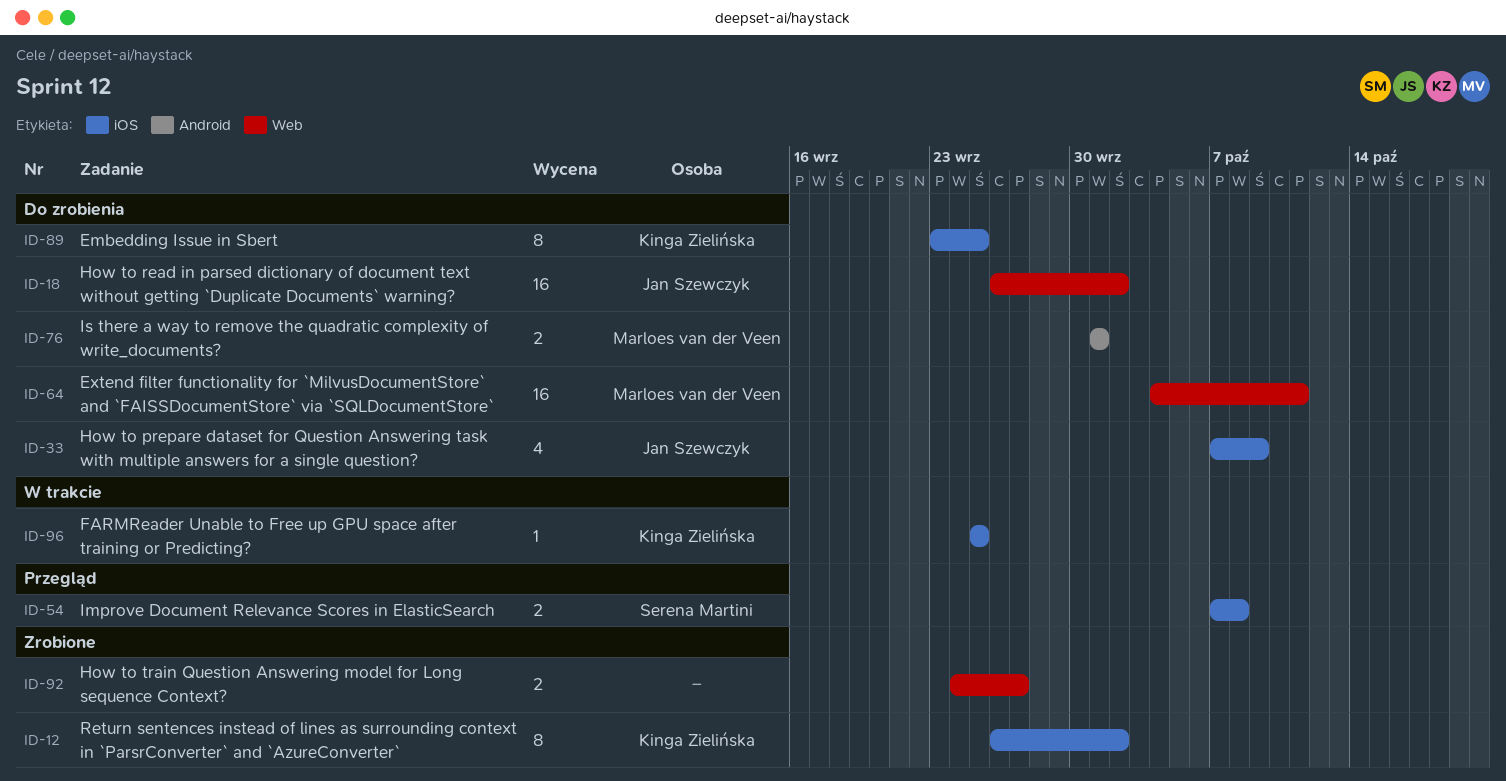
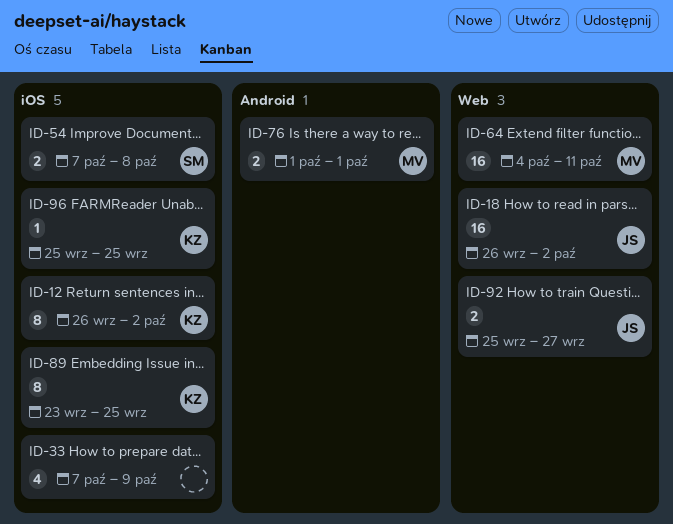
ID-33, owner: Jan Szewczyk -> none
ID-92, owner: none -> Jan Szewczyk
ID-92, start: Sep 24 -> Sep 25

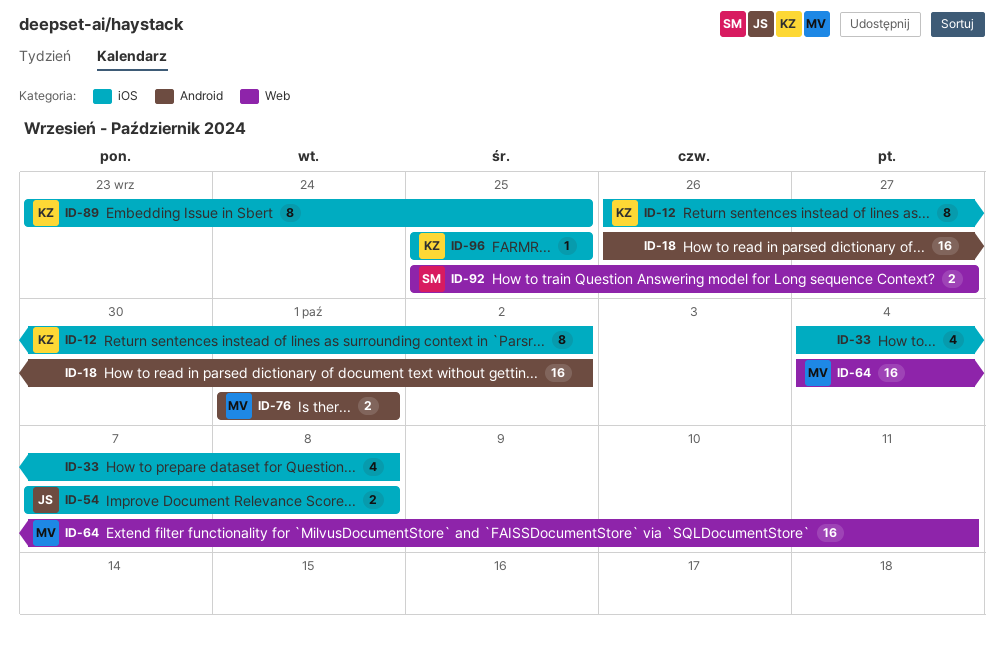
ID-18, owner: JS -> none
ID-18, label: Web -> Android
ID-33, start: Oct 7 -> Oct 4
ID-33, due: Oct 9 -> Oct 8
ID-54, owner: SM -> JS
ID-92, owner: JS -> SM

